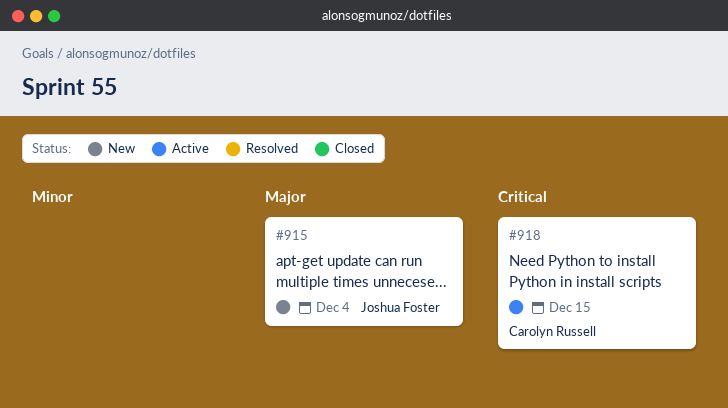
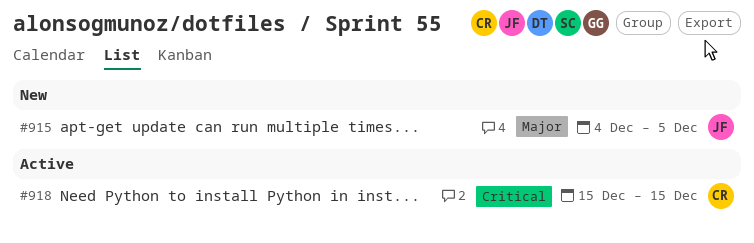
#915, due: Dec 4 -> Dec 5

